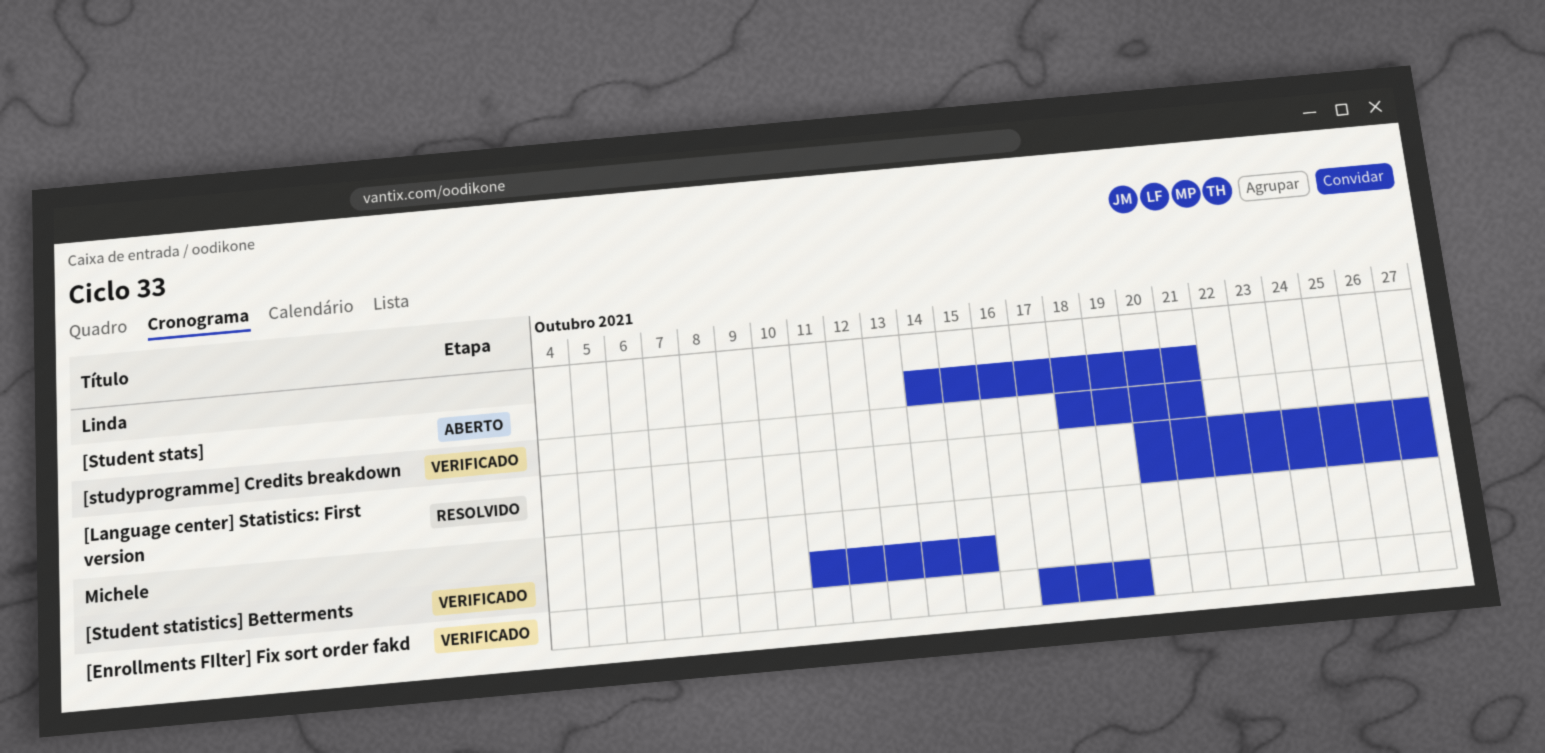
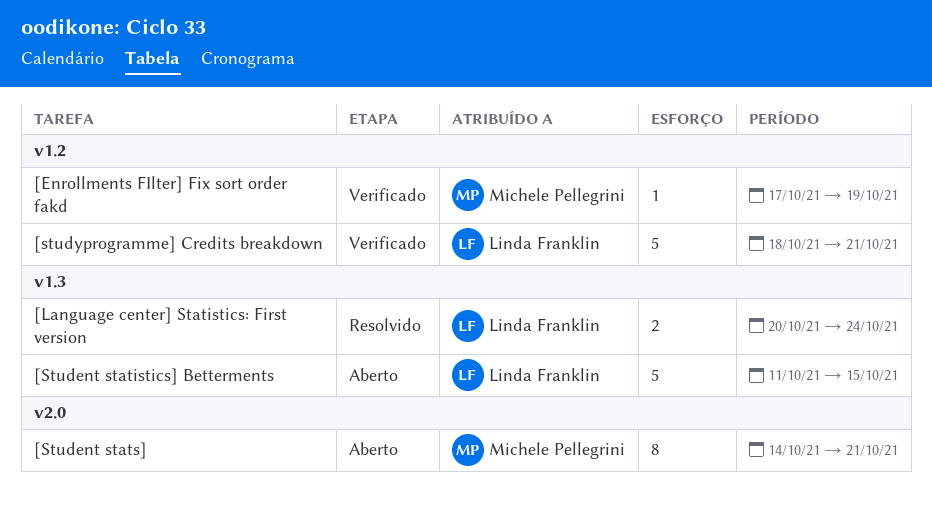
[Language center] Statistics: First version, due: Oct 27 -> Oct 24
[Student statistics] Betterments, status: Verificado -> Aberto
[Student statistics] Betterments, owner: Michele Pellegrini -> Linda Franklin
[Student stats], owner: Linda Franklin -> Michele Pellegrini

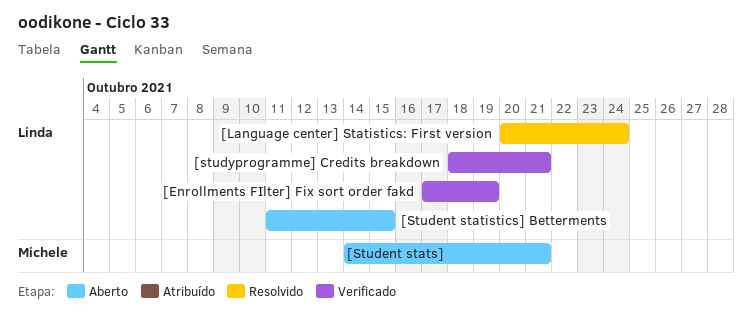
[Enrollments FIlter] Fix sort order fakd, owner: Michele Pellegrini -> Linda Franklin

